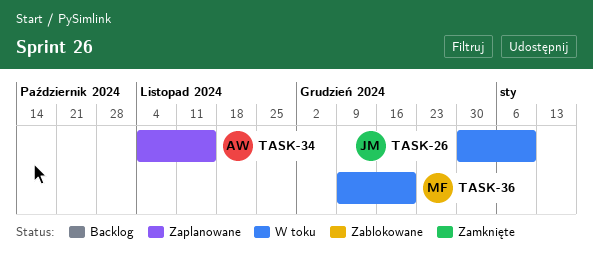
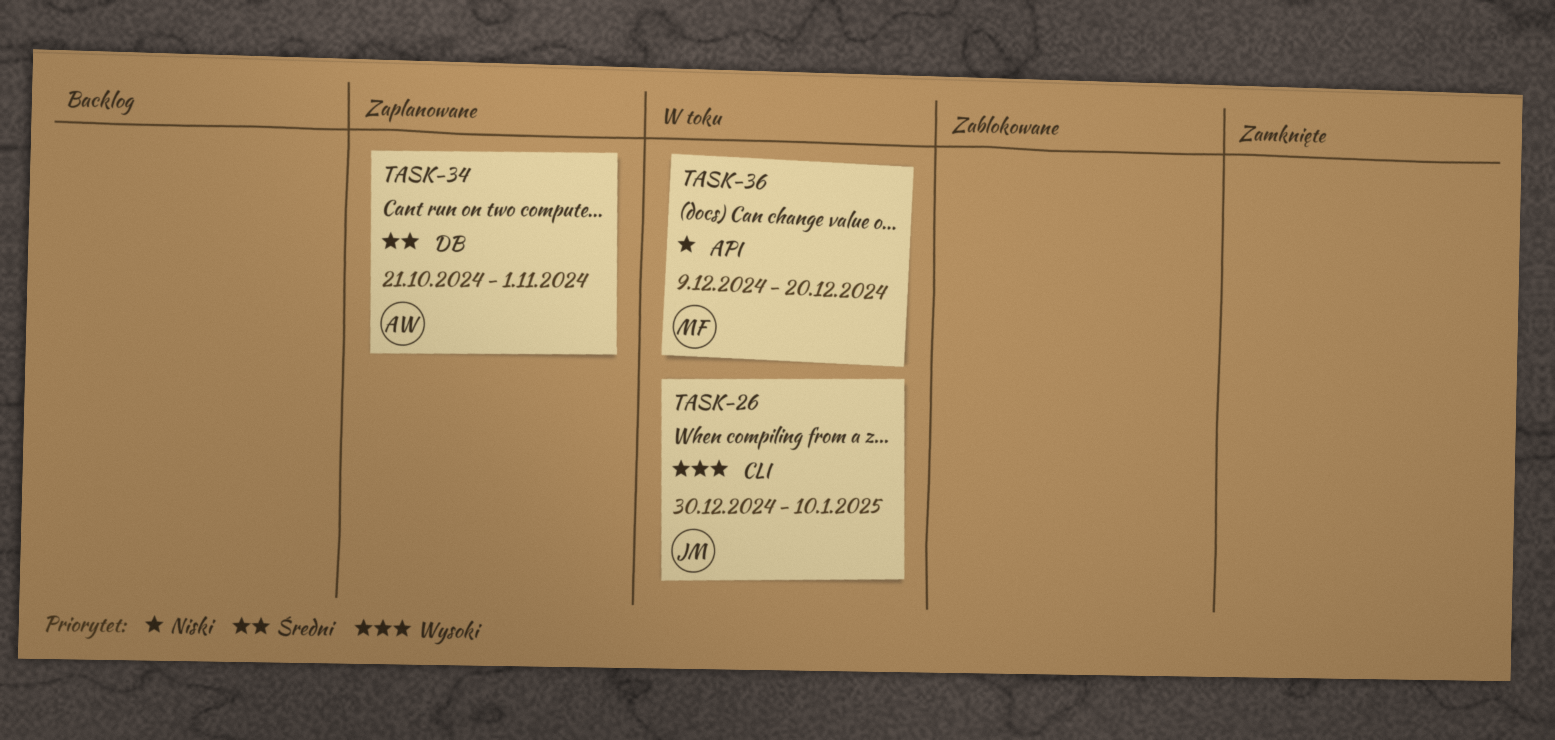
TASK-34, start: Nov 4 -> Oct 21
TASK-34, due: Nov 15 -> Nov 1

